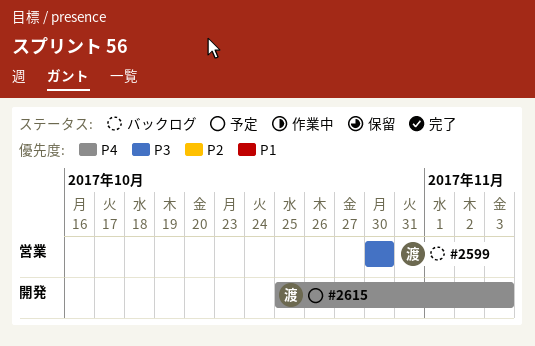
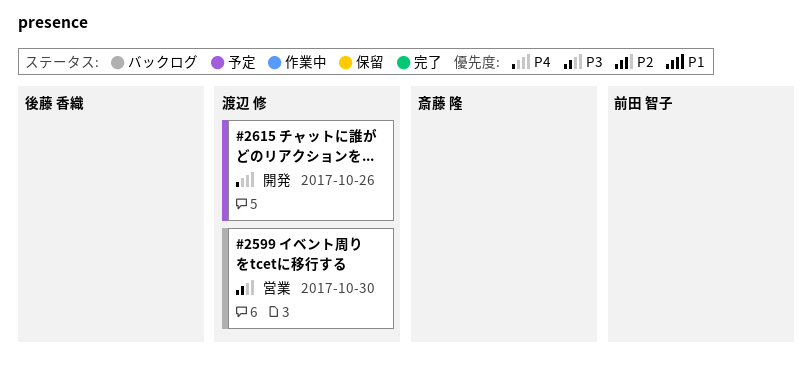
#2615, due: Nov 3 -> Oct 26

